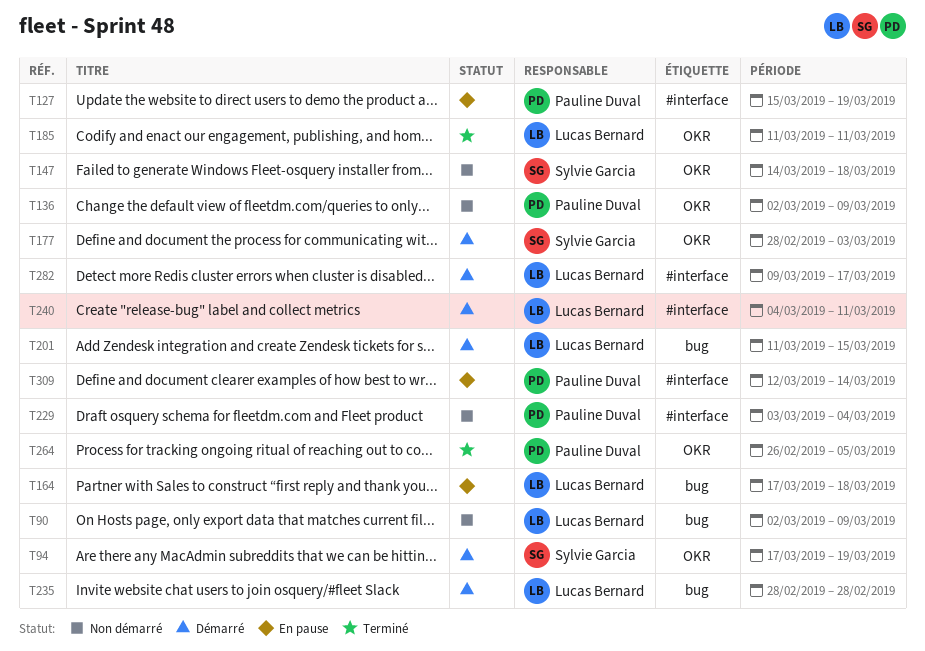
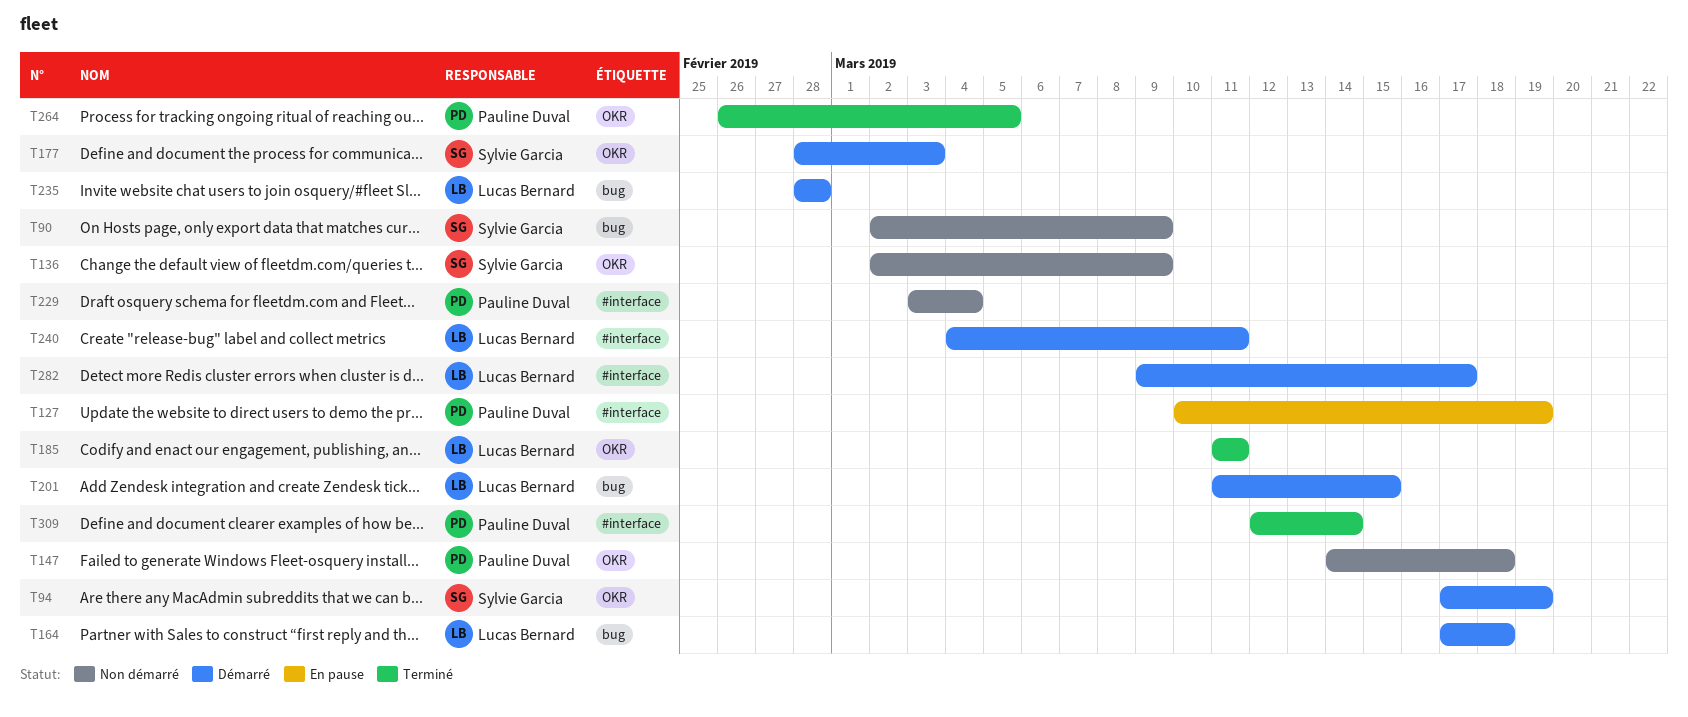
T90, owner: Lucas Bernard -> Sylvie Garcia
T127, start: Mar 15 -> Mar 10
T136, owner: Pauline Duval -> Sylvie Garcia
T147, owner: Sylvie Garcia -> Pauline Duval
T164, status: En pause -> Démarré
T309, status: En pause -> Terminé

